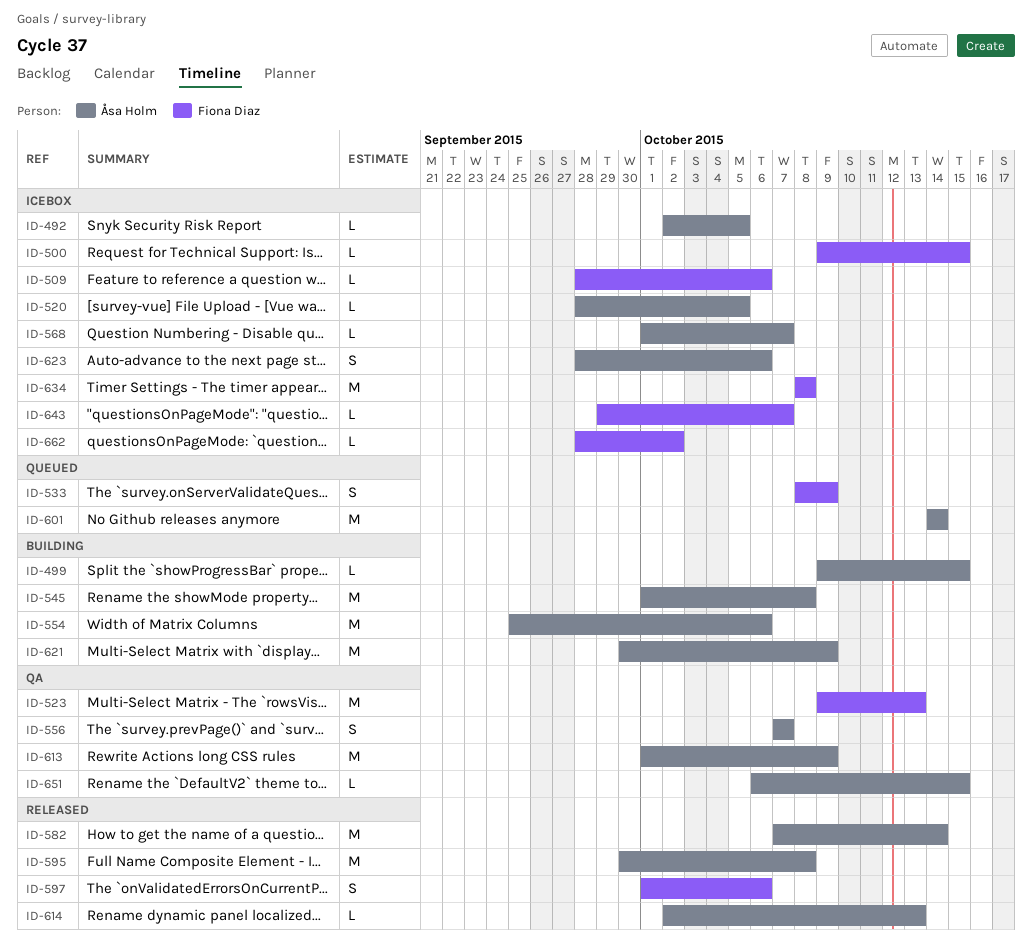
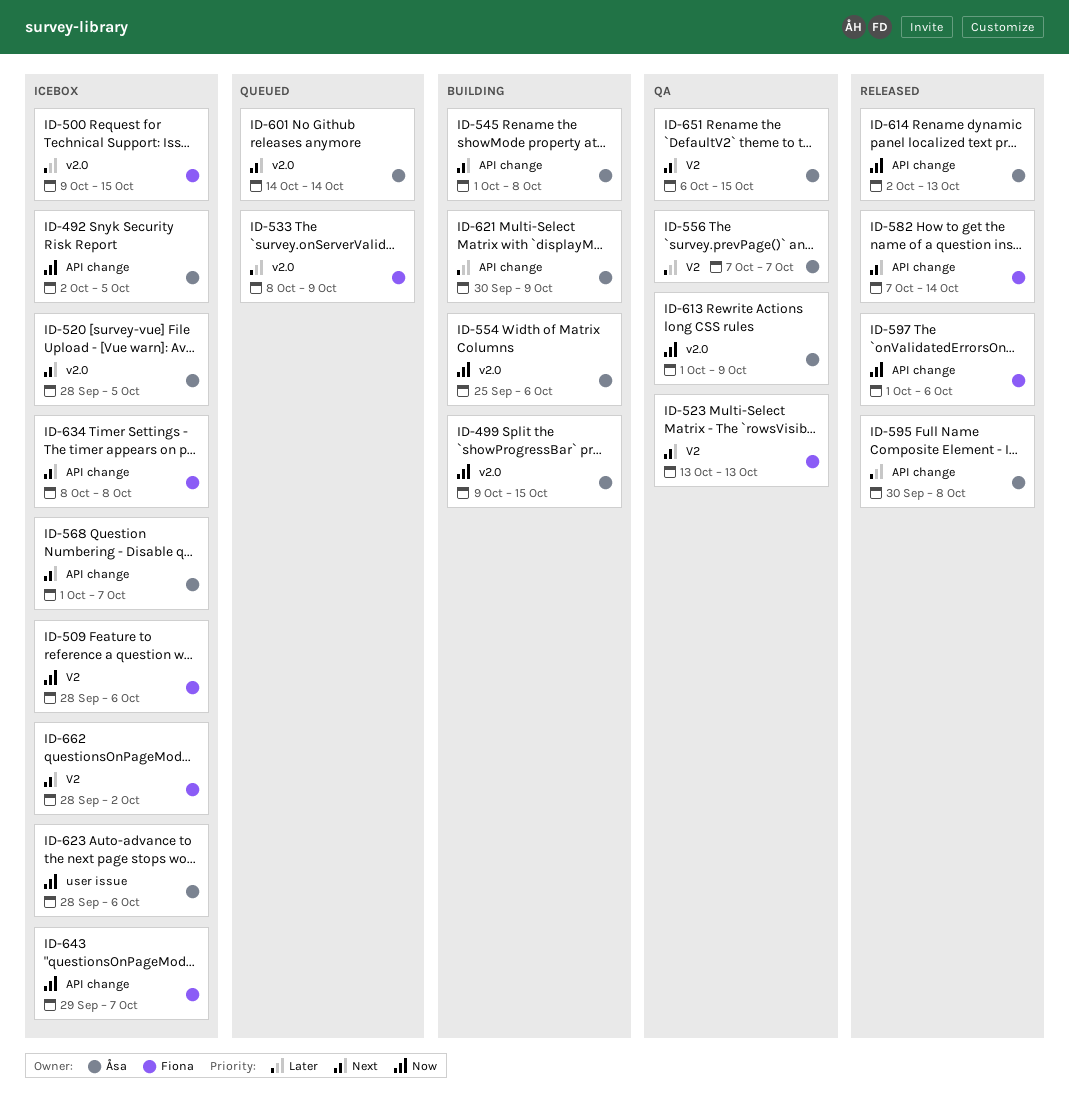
ID-523, start: Oct 9 -> Oct 13
ID-582, owner: Åsa Holm -> Fiona Diaz

